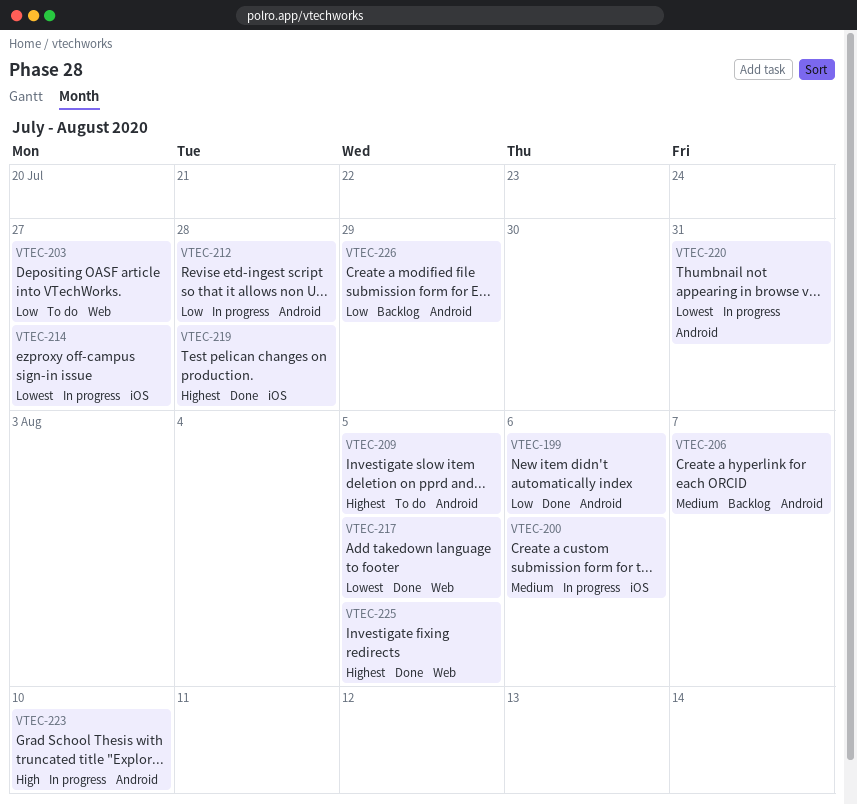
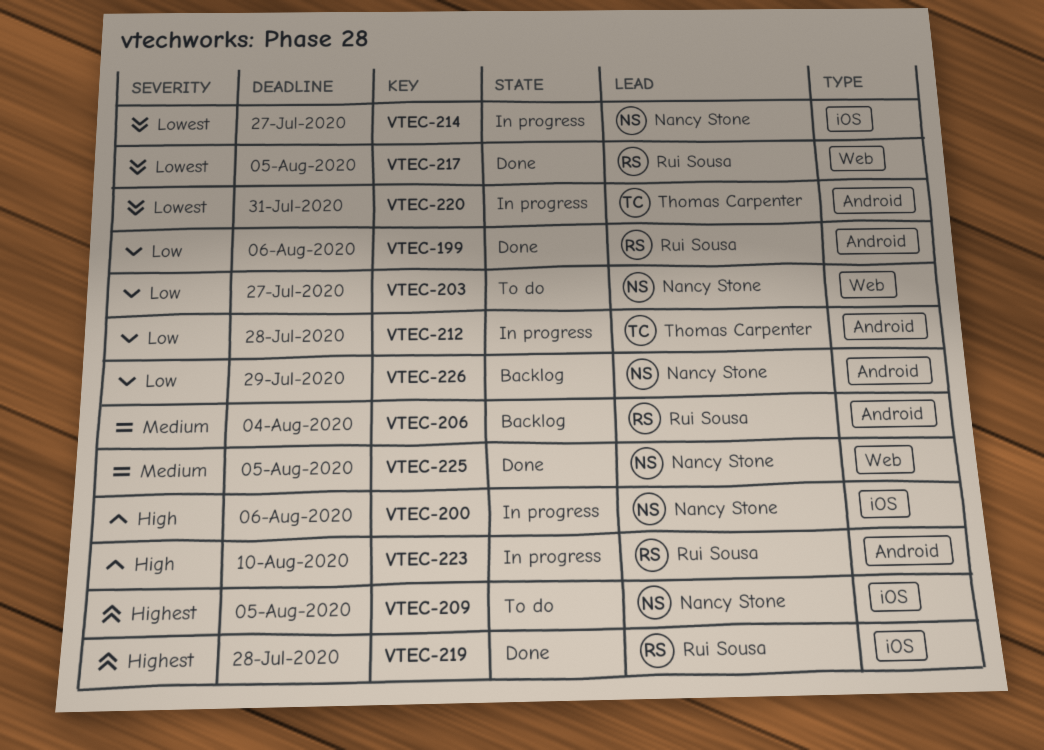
VTEC-200, priority: Medium -> High
VTEC-206, due: Aug 7 -> Aug 4
VTEC-209, label: Android -> iOS
VTEC-225, priority: Highest -> Medium

